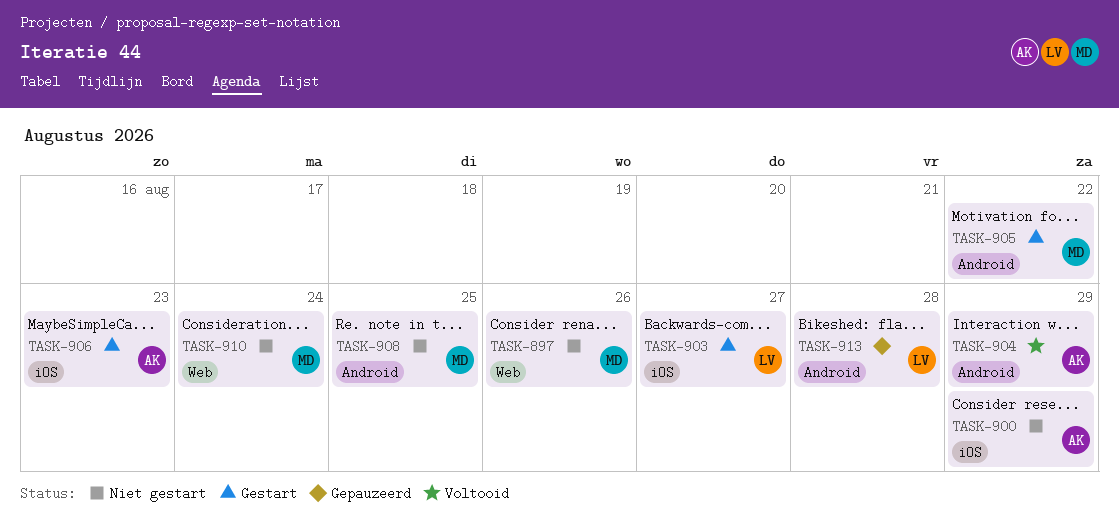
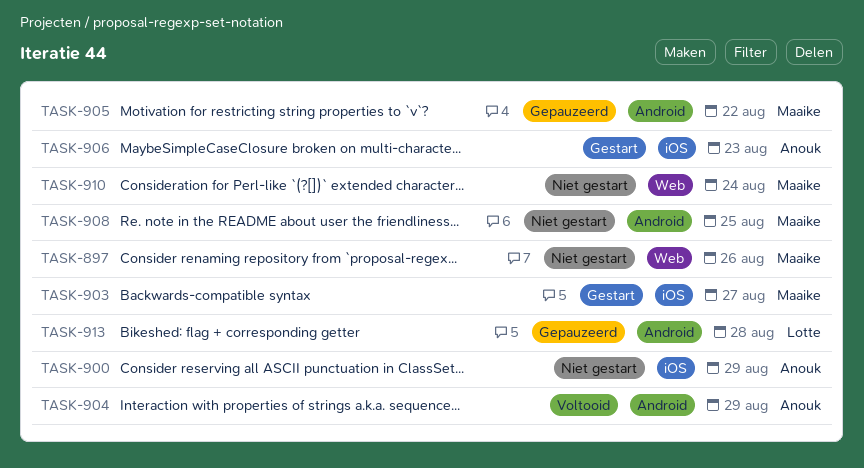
TASK-903, owner: Lotte -> Maaike
TASK-905, status: Gestart -> Gepauzeerd

